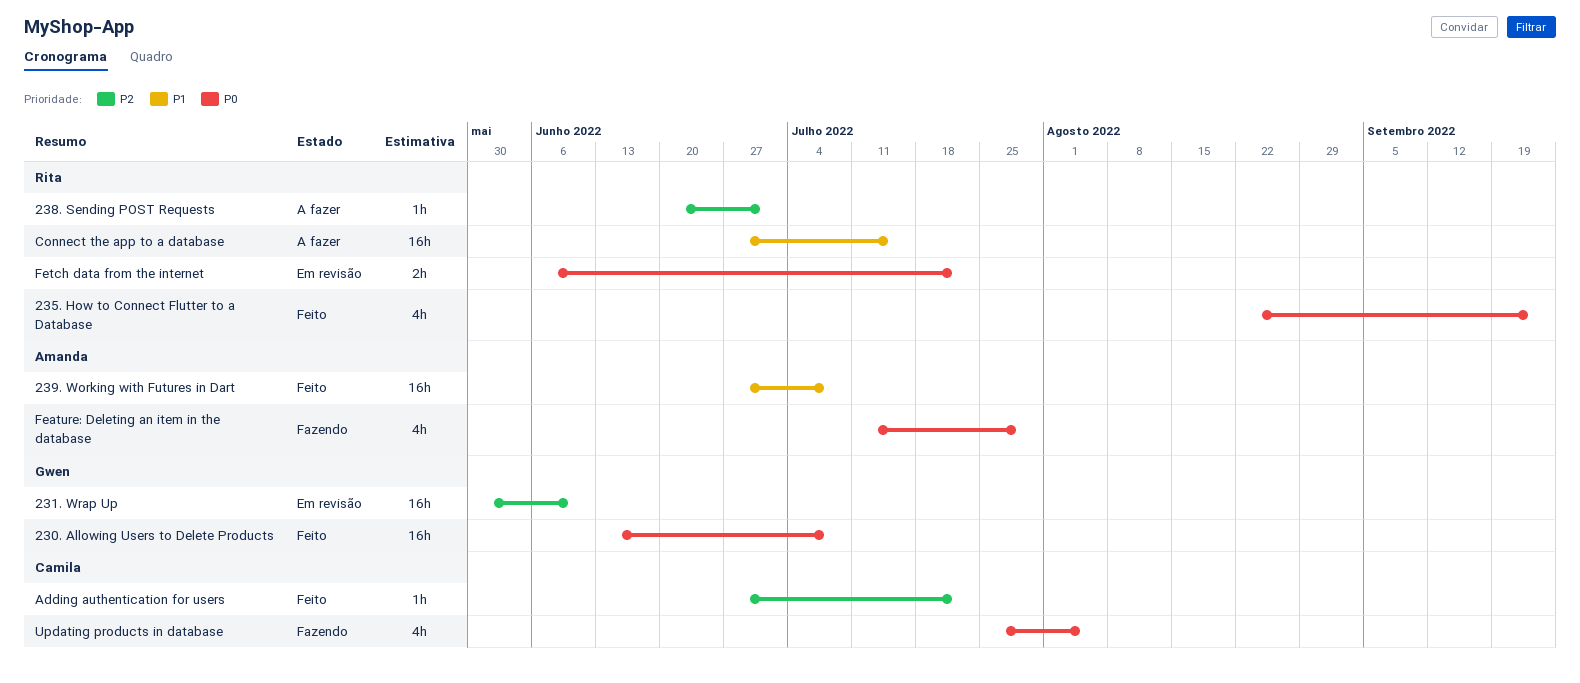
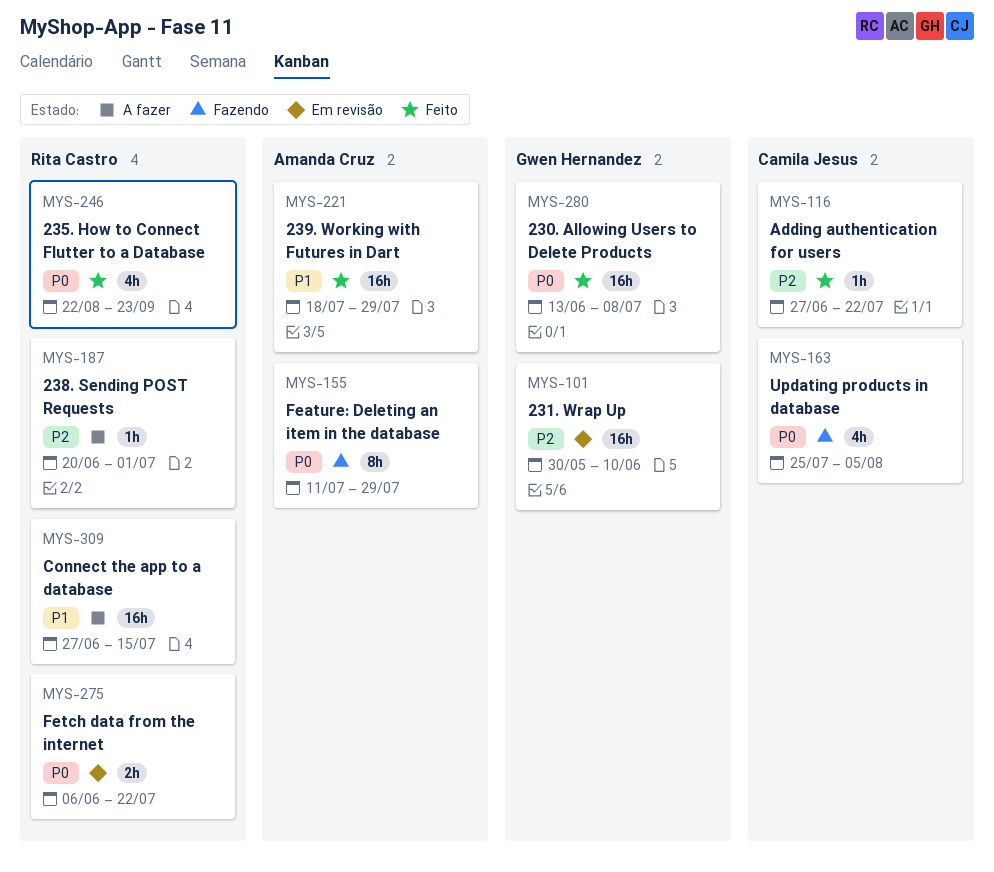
239. Working with Futures in Dart, start: Jun 27 -> Jul 18
239. Working with Futures in Dart, due: Jul 8 -> Jul 29
Feature: Deleting an item in the database, estimate: 4h -> 8h

